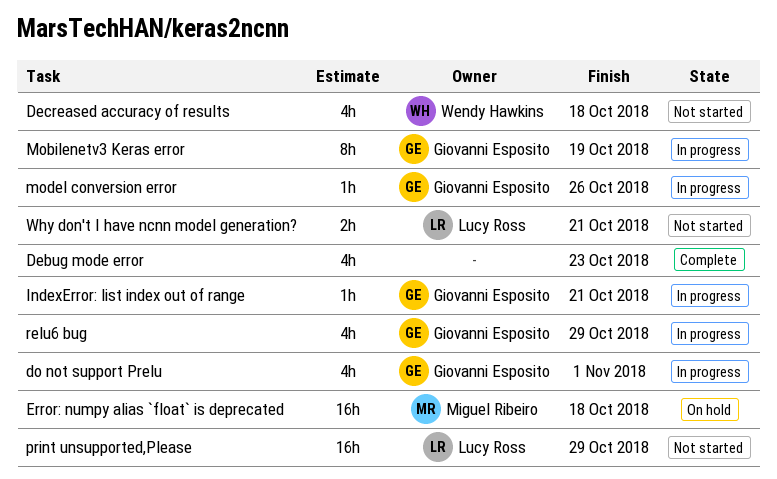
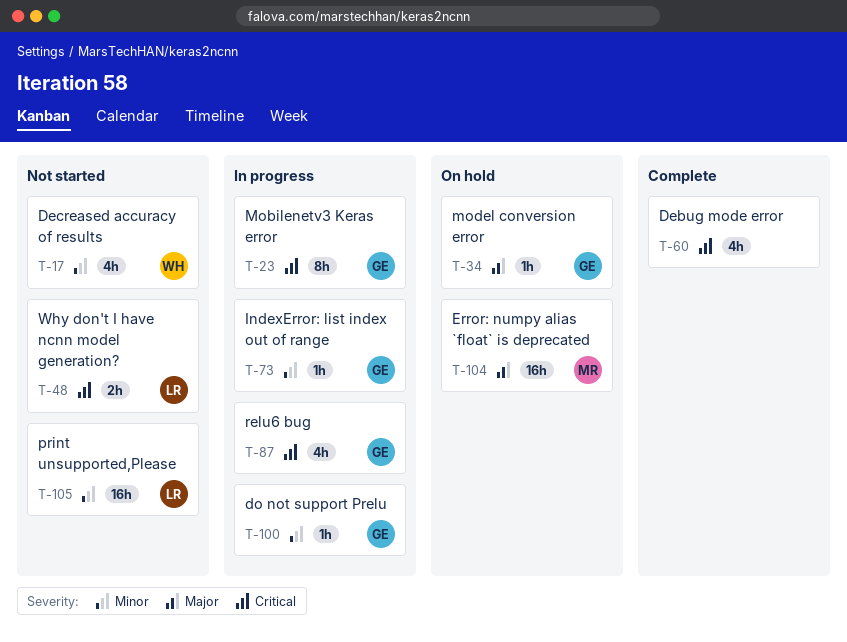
do not support Prelu, estimate: 4h -> 1h
model conversion error, status: In progress -> On hold

